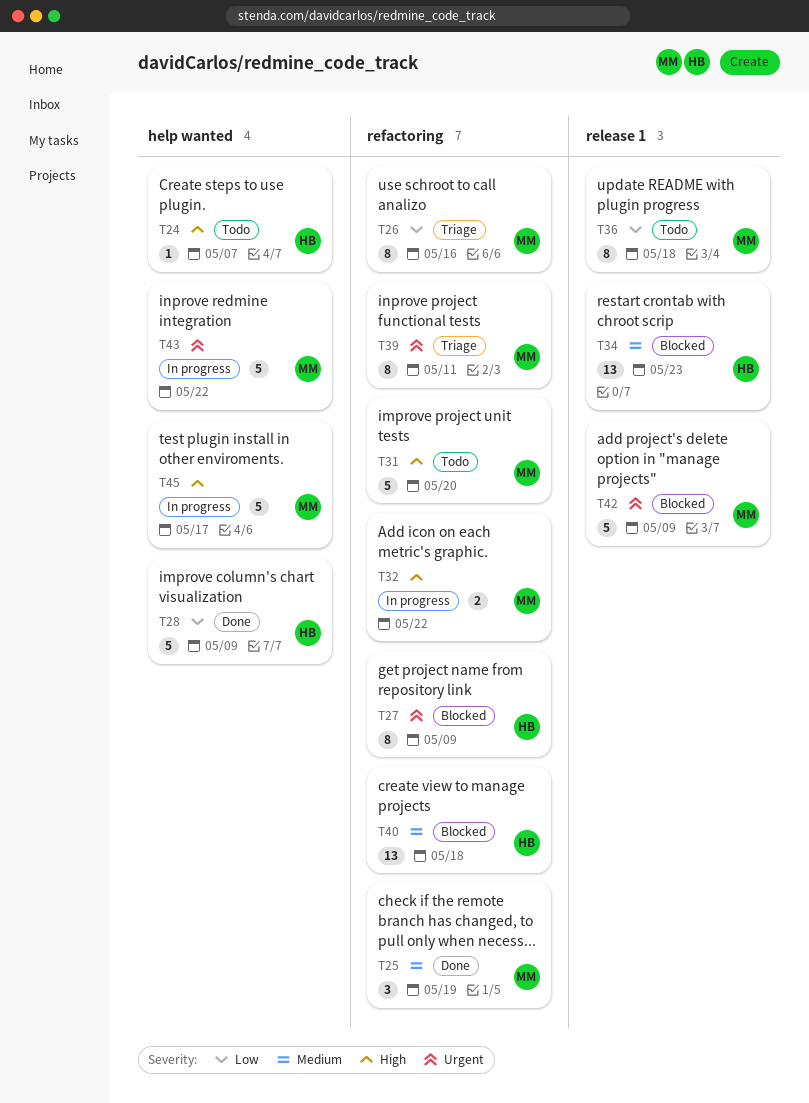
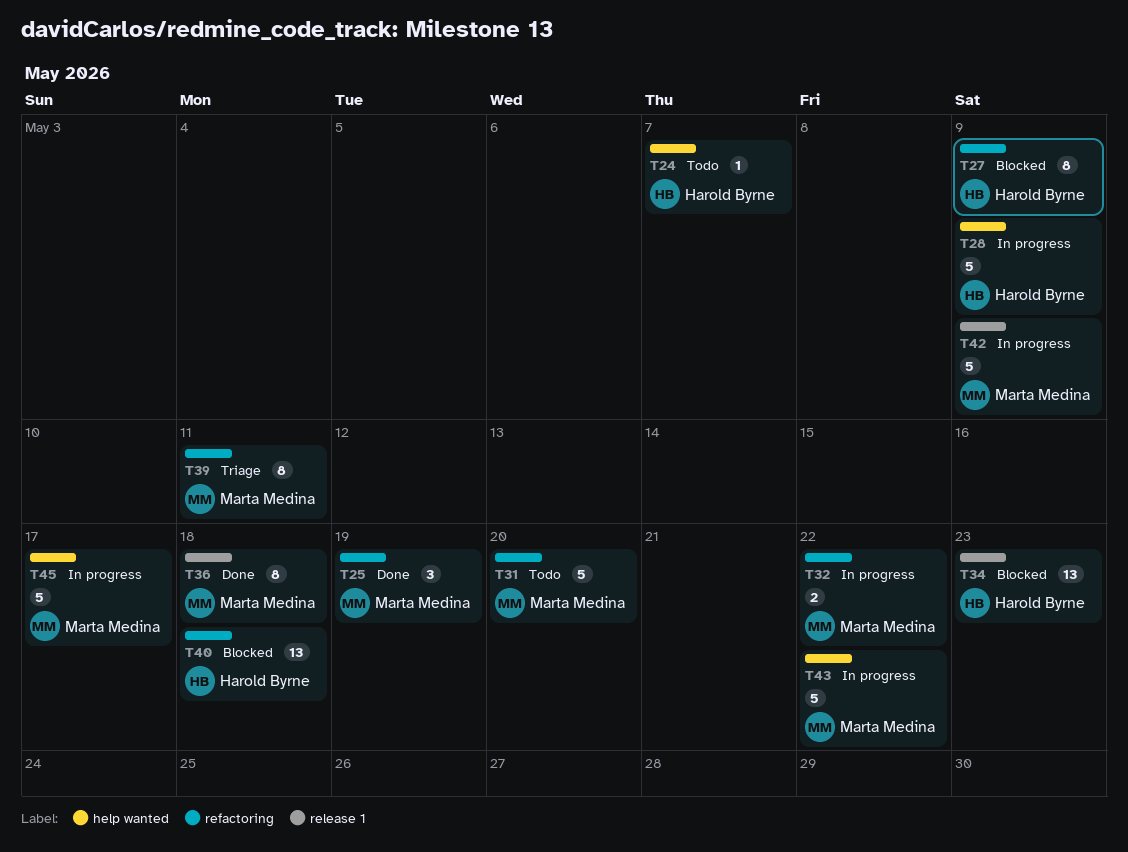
T26: present -> none
T28, status: Done -> In progress
T36, status: Todo -> Done
T42, status: Blocked -> In progress

